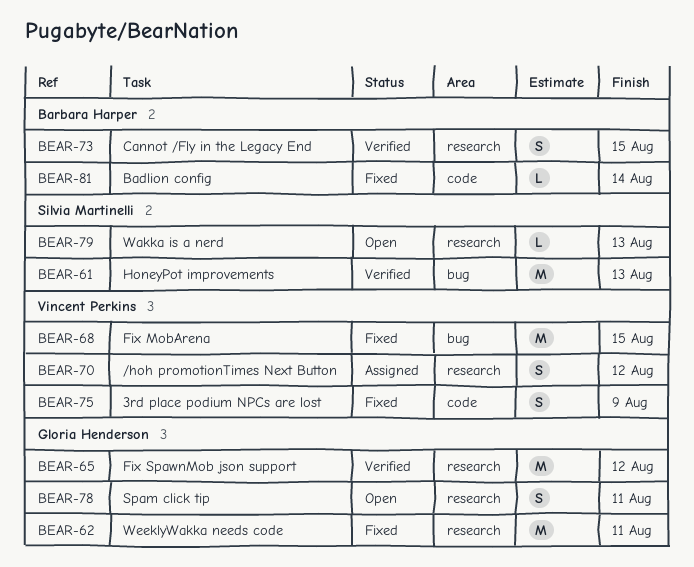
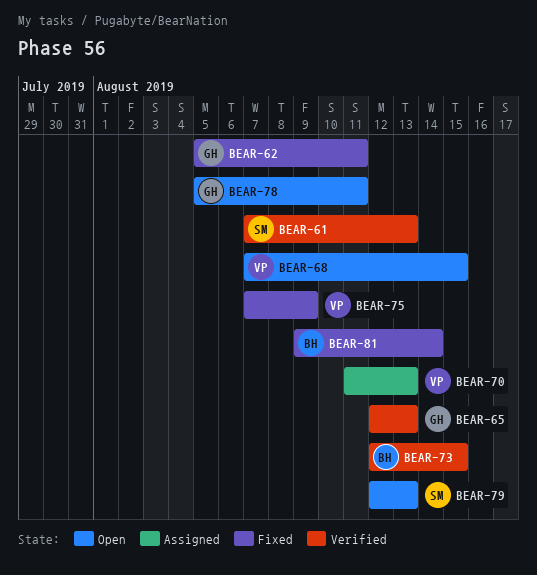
BEAR-65, due: Aug 12 -> Aug 13
BEAR-68, status: Fixed -> Open
BEAR-70, due: Aug 12 -> Aug 13

